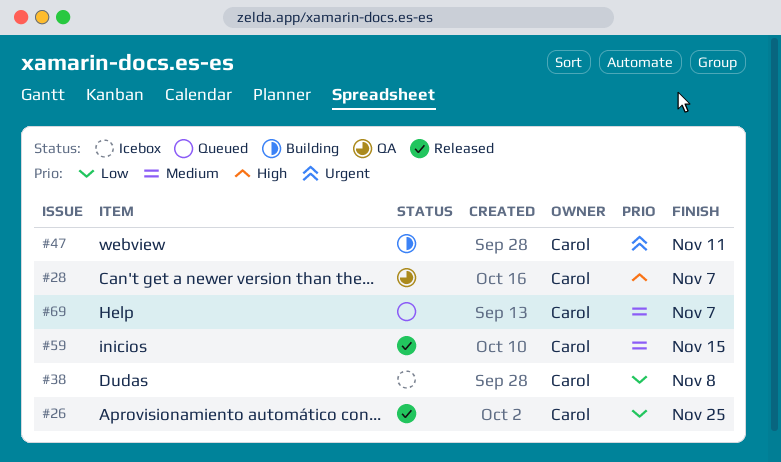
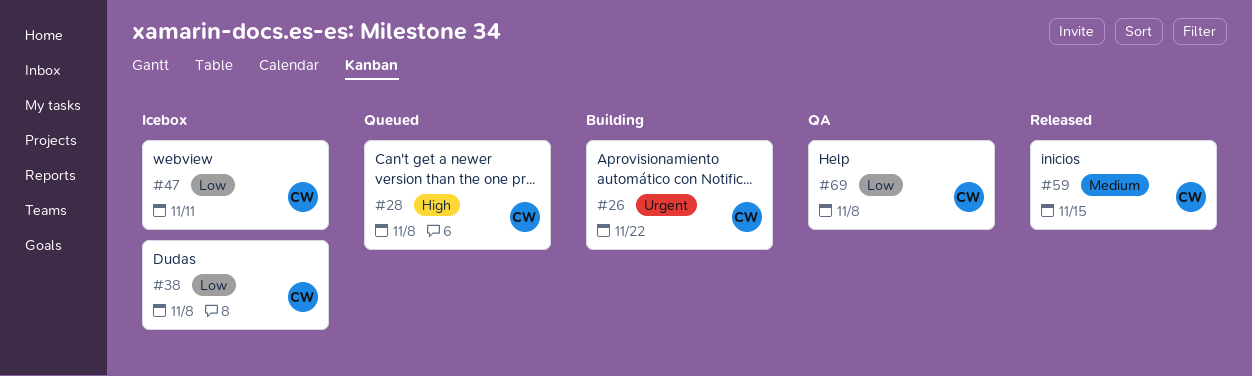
#26, status: Released -> Building
#26, priority: Low -> Urgent
#26, due: Nov 25 -> Nov 22
#28, status: QA -> Queued
#28, due: Nov 7 -> Nov 8
#47, status: Building -> Icebox
#47, priority: Urgent -> Low
#69, status: Queued -> QA
#69, priority: Medium -> Low
#69, due: Nov 7 -> Nov 8

